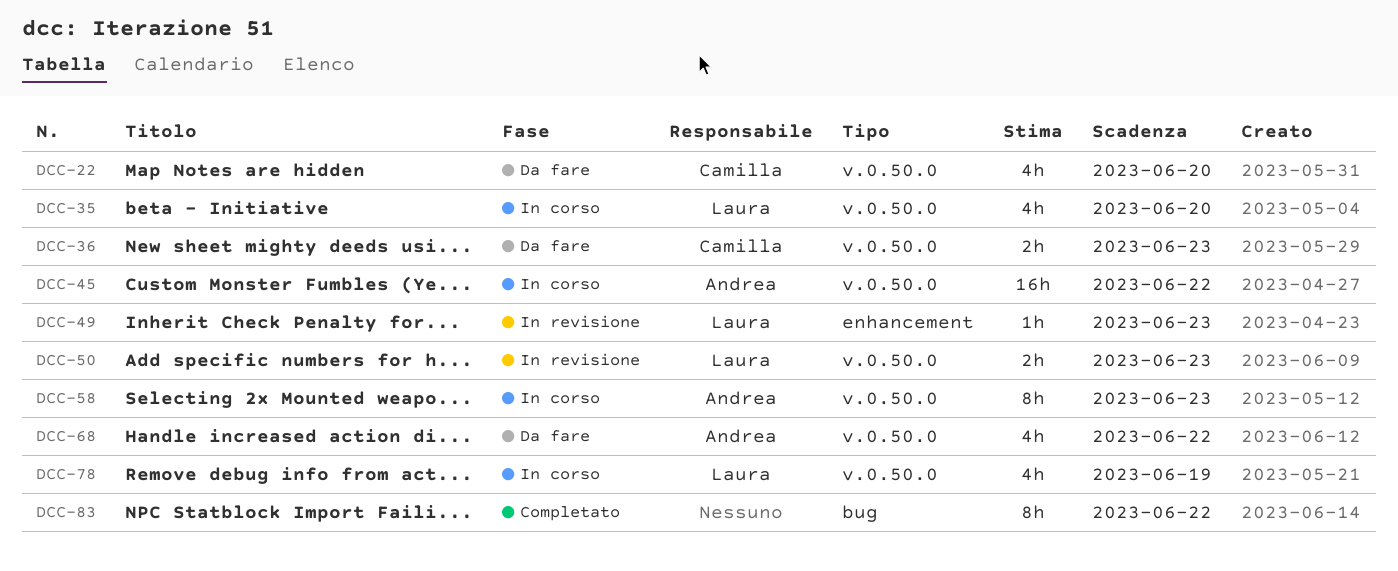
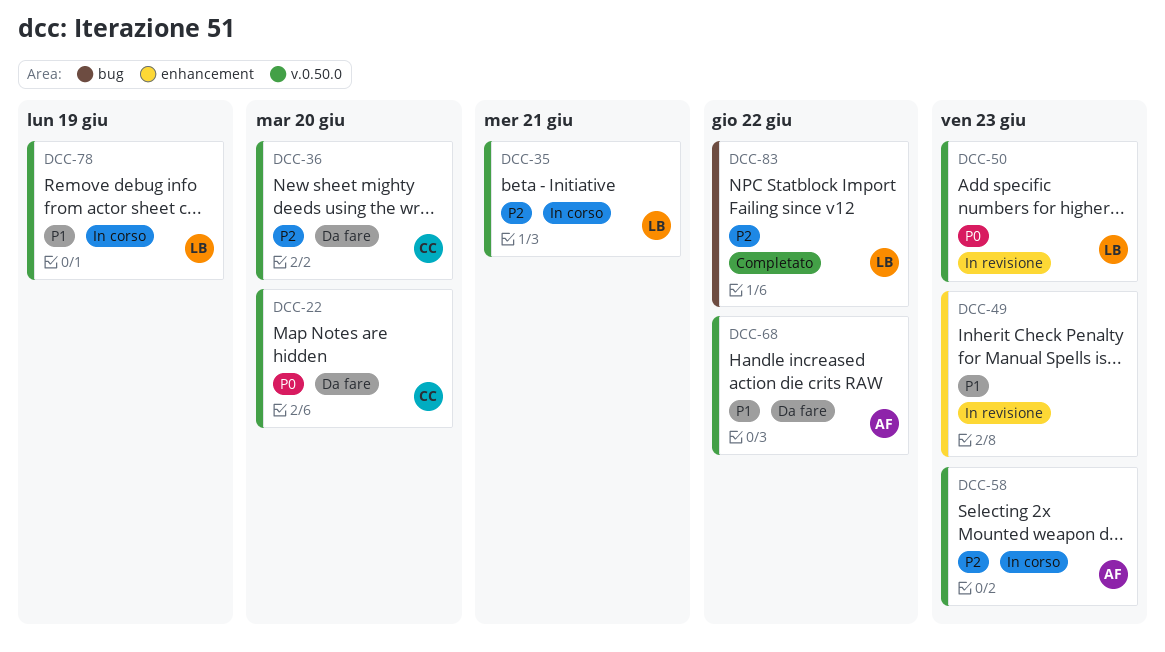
DCC-35, due: Jun 20 -> Jun 21
DCC-36, due: Jun 23 -> Jun 20
DCC-45: present -> none
DCC-49, owner: Laura -> none
DCC-83, owner: none -> Laura

